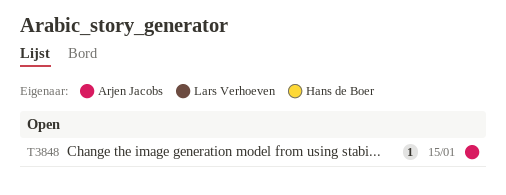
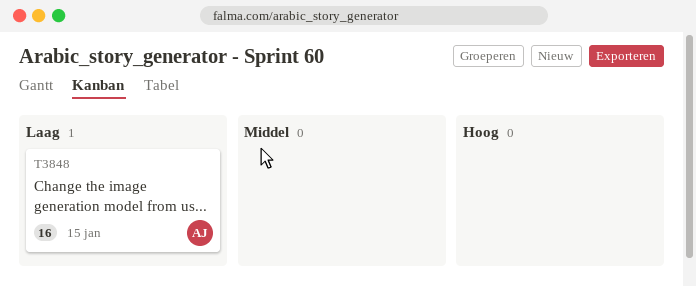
T3848, estimate: 1 -> 16

